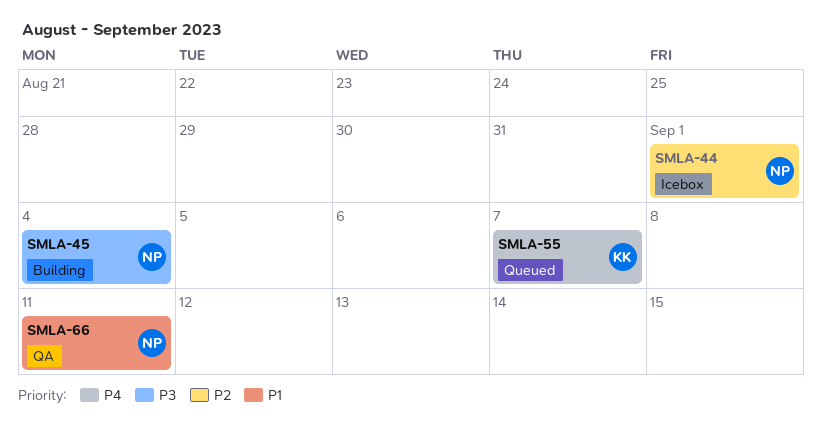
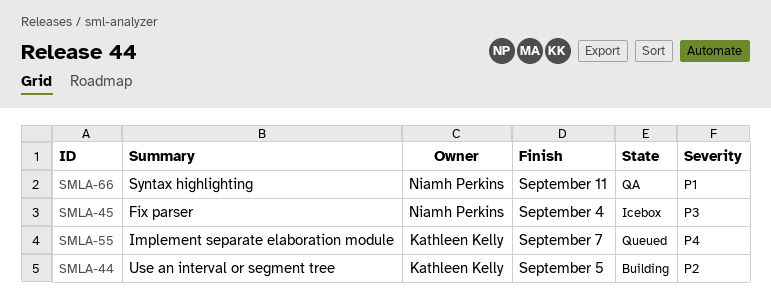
SMLA-44, status: Icebox -> Building
SMLA-44, owner: Niamh Perkins -> Kathleen Kelly
SMLA-44, due: Sep 1 -> Sep 5
SMLA-45, status: Building -> Icebox

